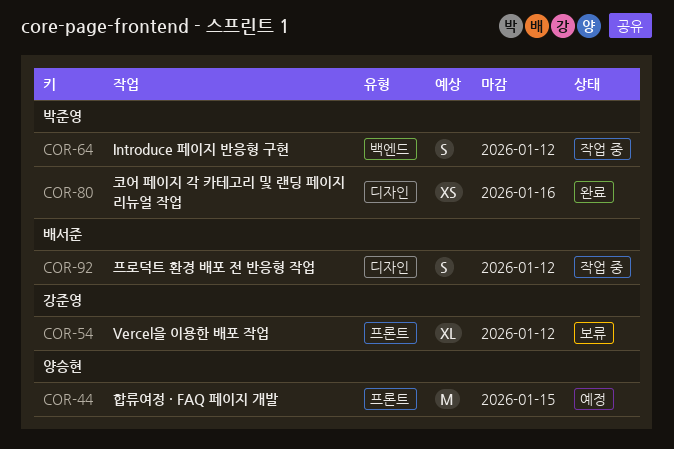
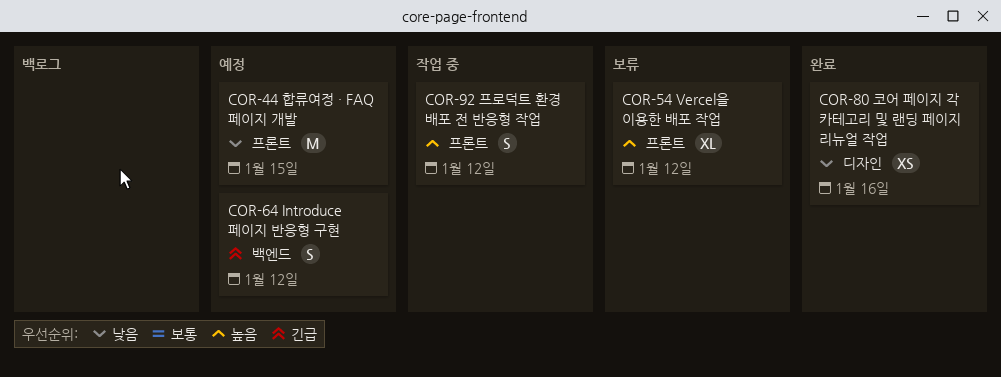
COR-64, status: 작업 중 -> 예정
COR-92, label: 디자인 -> 프론트

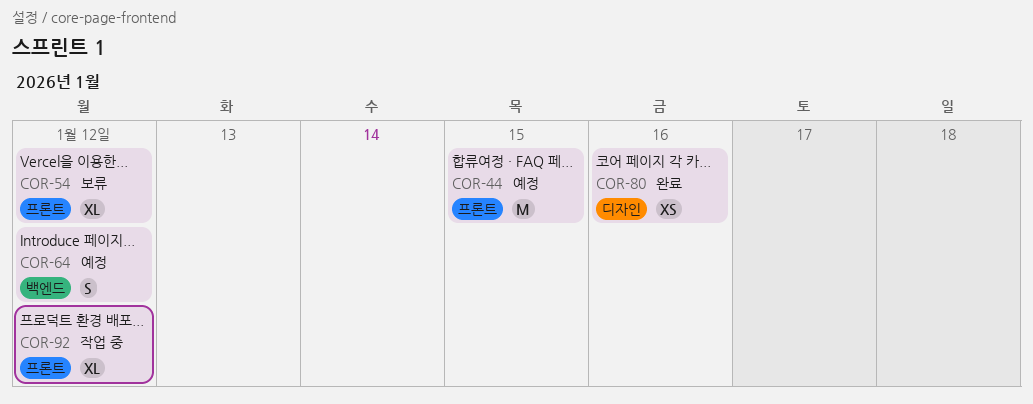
COR-92, estimate: S -> XL

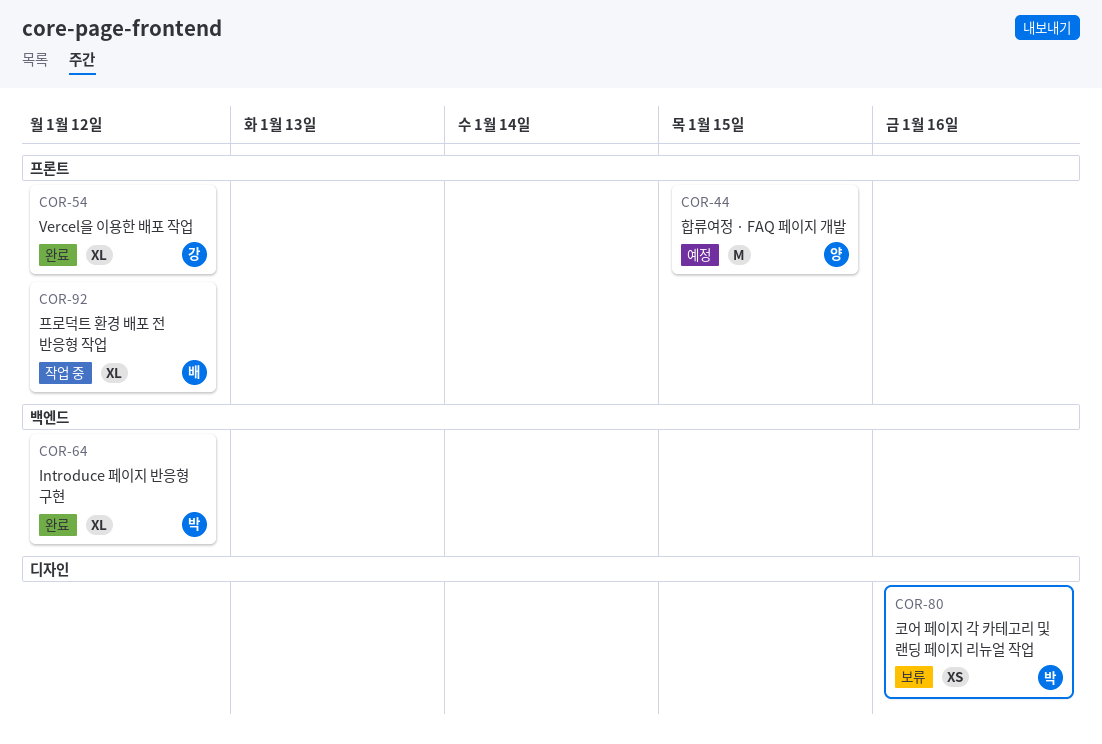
COR-54, status: 보류 -> 완료
COR-64, status: 예정 -> 완료
COR-64, estimate: S -> XL
COR-80, status: 완료 -> 보류

